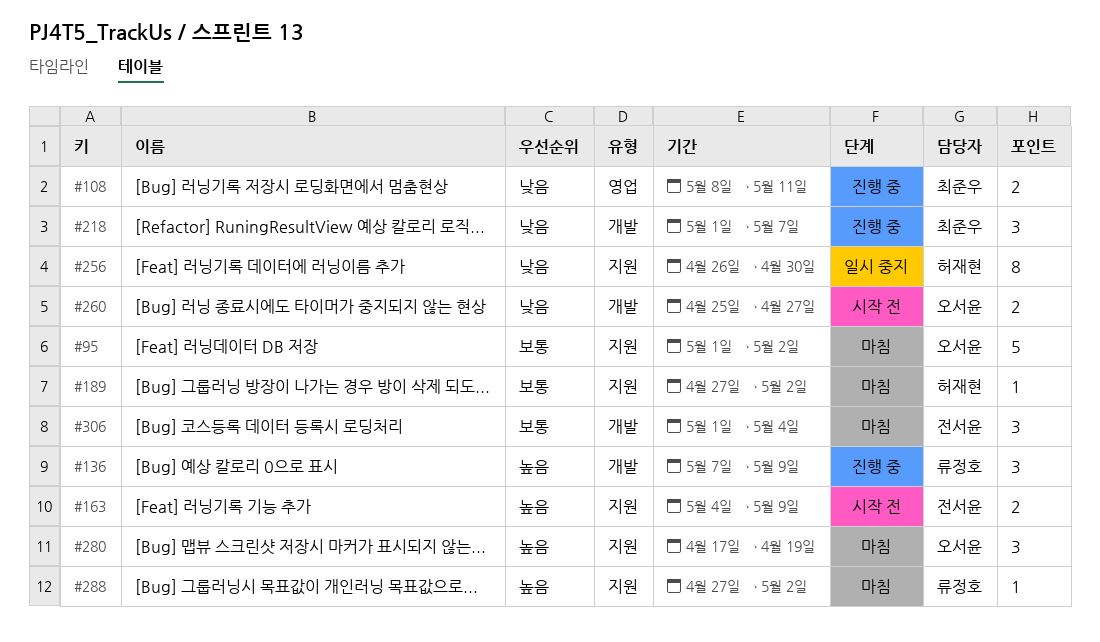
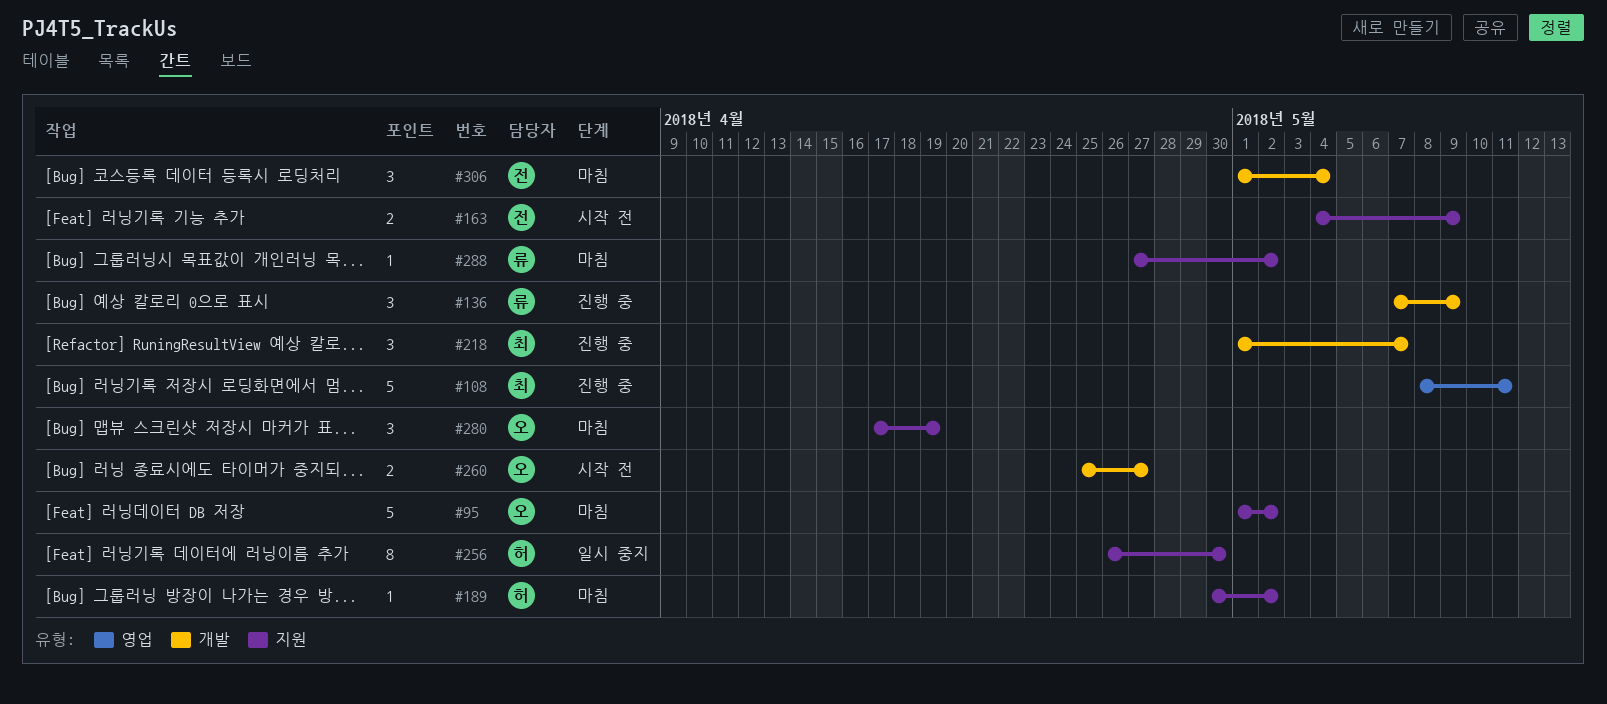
#108, estimate: 2 -> 5
#189, start: Apr 27 -> Apr 30

